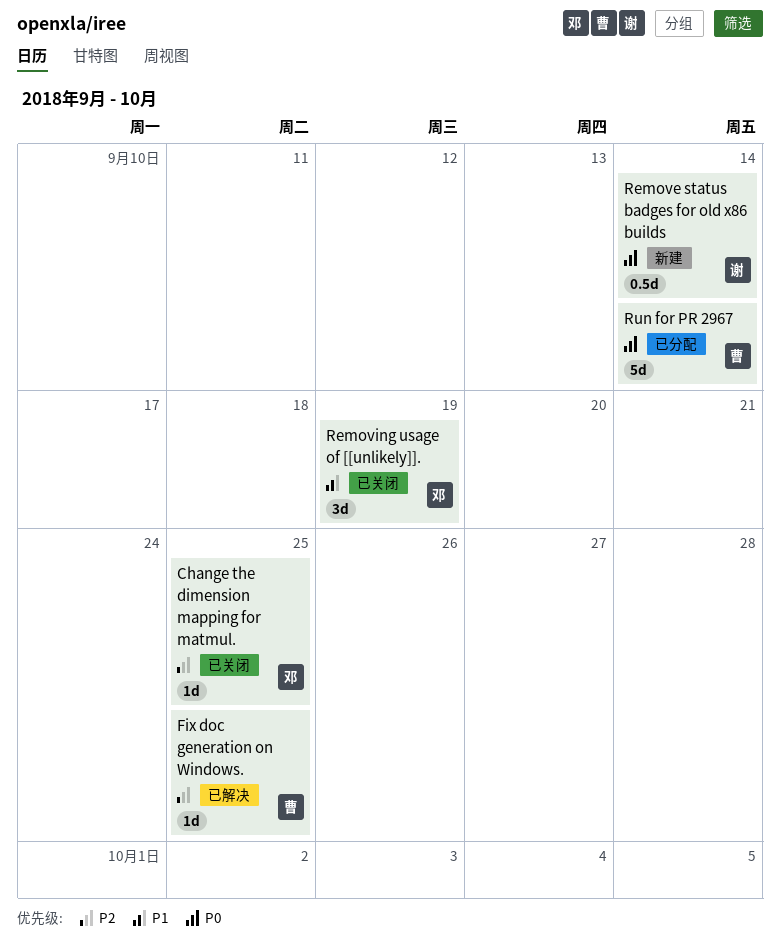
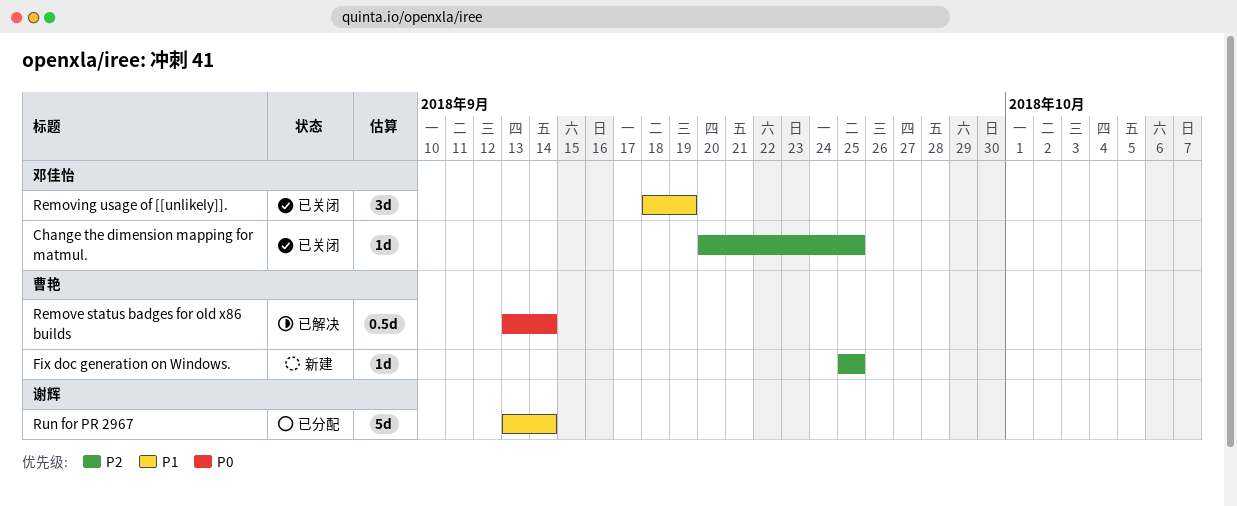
Fix doc generation on Windows., status: 已解决 -> 新建
Remove status badges for old x86 builds, status: 新建 -> 已解决
Remove status badges for old x86 builds, owner: 谢辉 -> 曹艳
Run for PR 2967, owner: 曹艳 -> 谢辉
Run for PR 2967, priority: P0 -> P1

